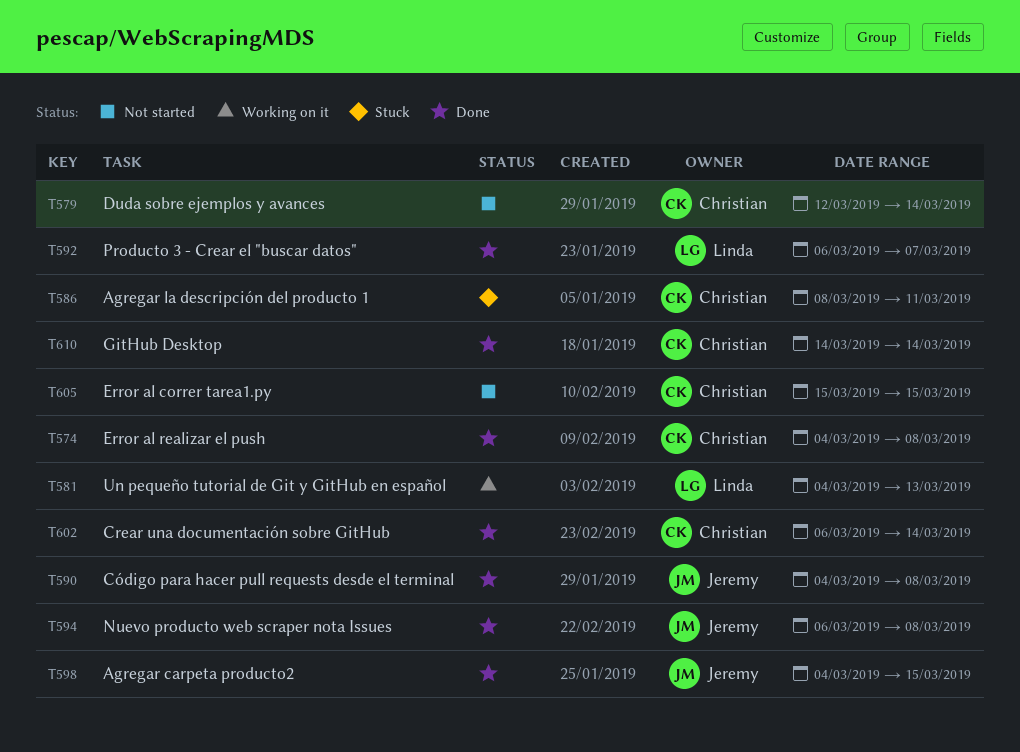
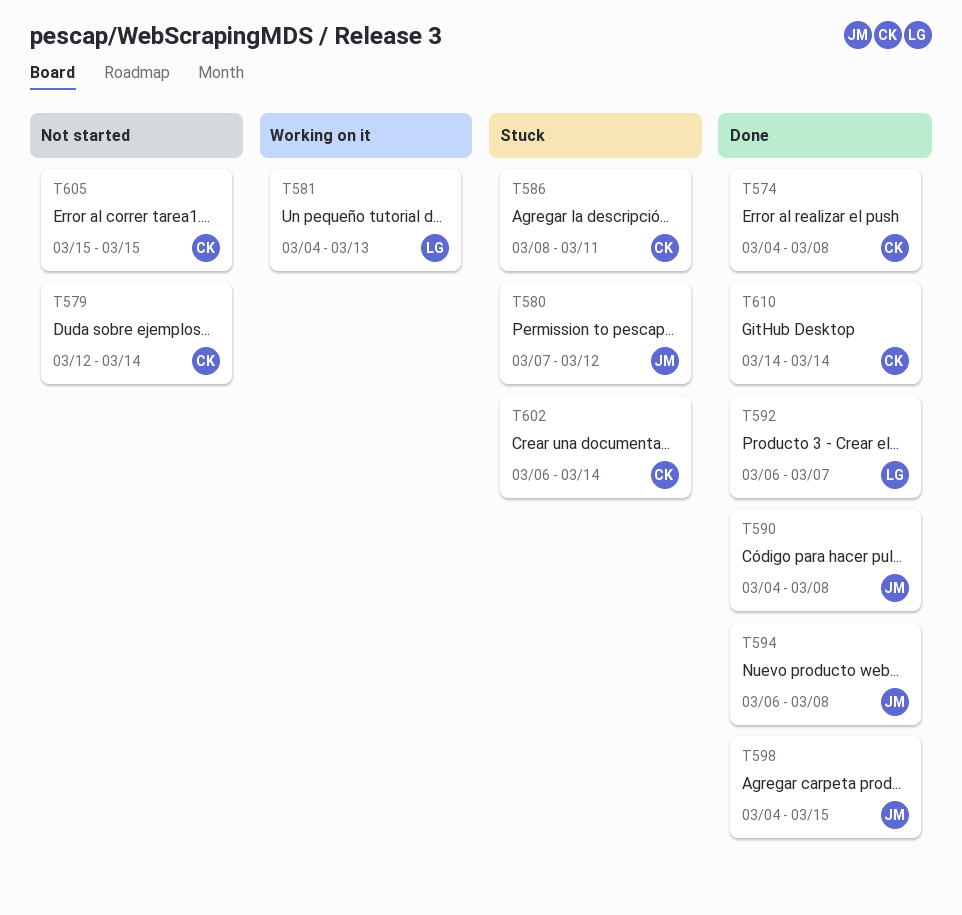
T580: none -> present
T602, status: Done -> Stuck

